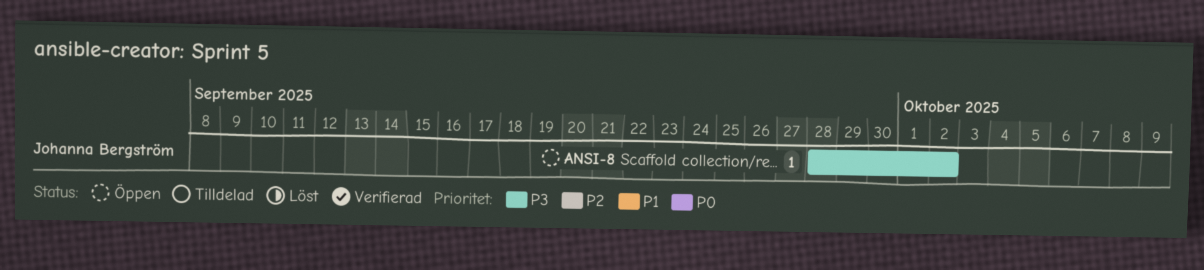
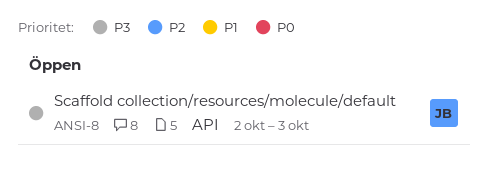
ANSI-8, start: Sep 28 -> Oct 2
ANSI-8, due: Oct 2 -> Oct 3

